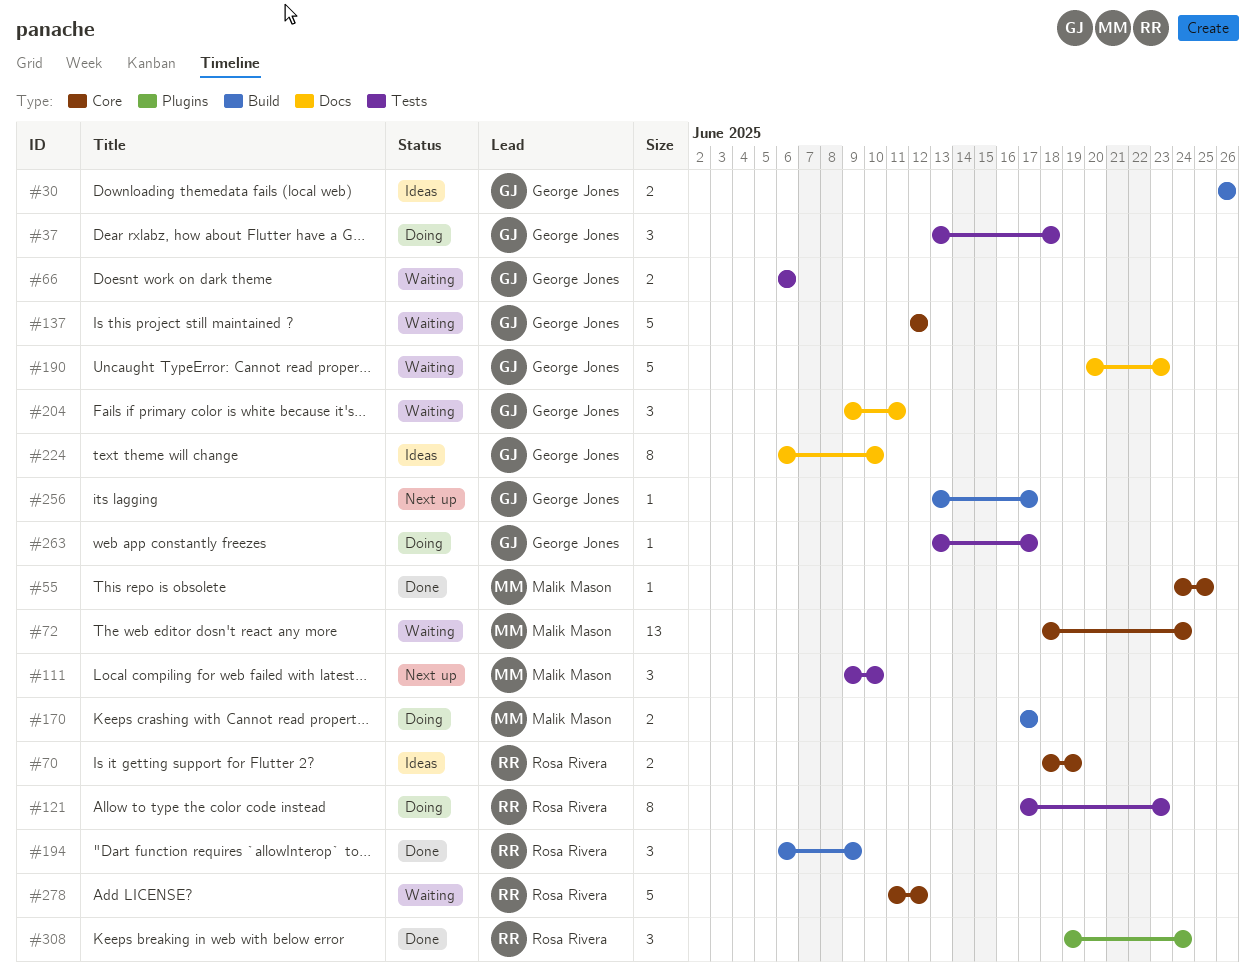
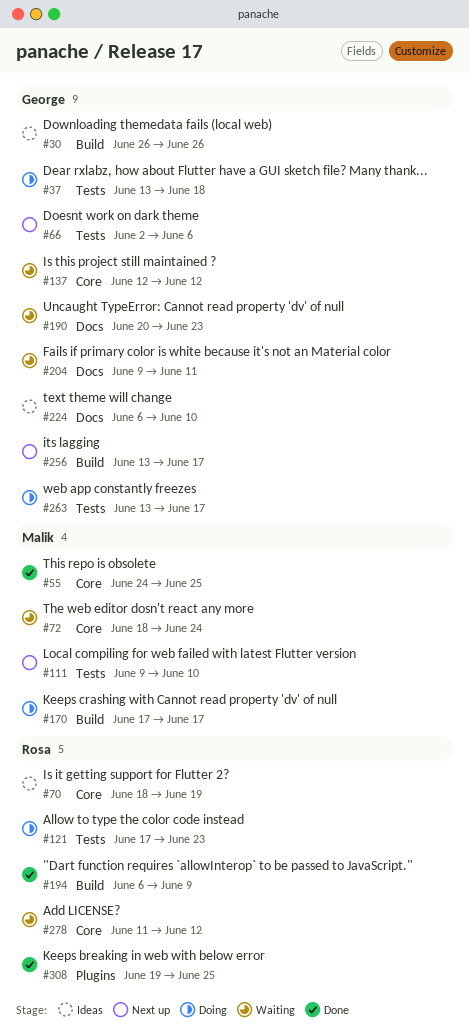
#66, status: Waiting -> Next up
#66, start: Jun 6 -> Jun 2
#308, due: Jun 24 -> Jun 25

